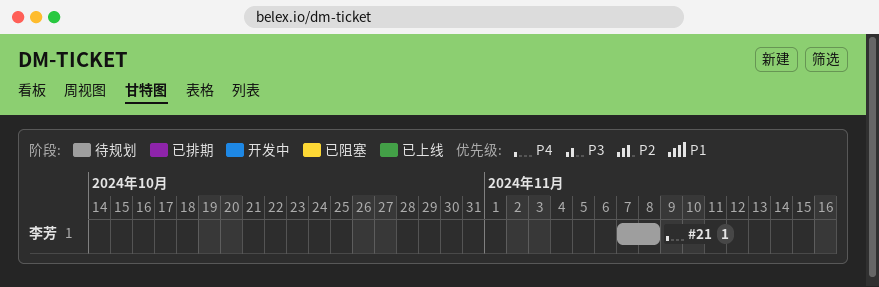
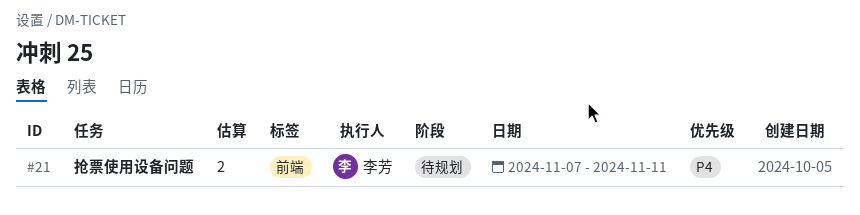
#21, estimate: 1 -> 2
#21, due: Nov 8 -> Nov 11

